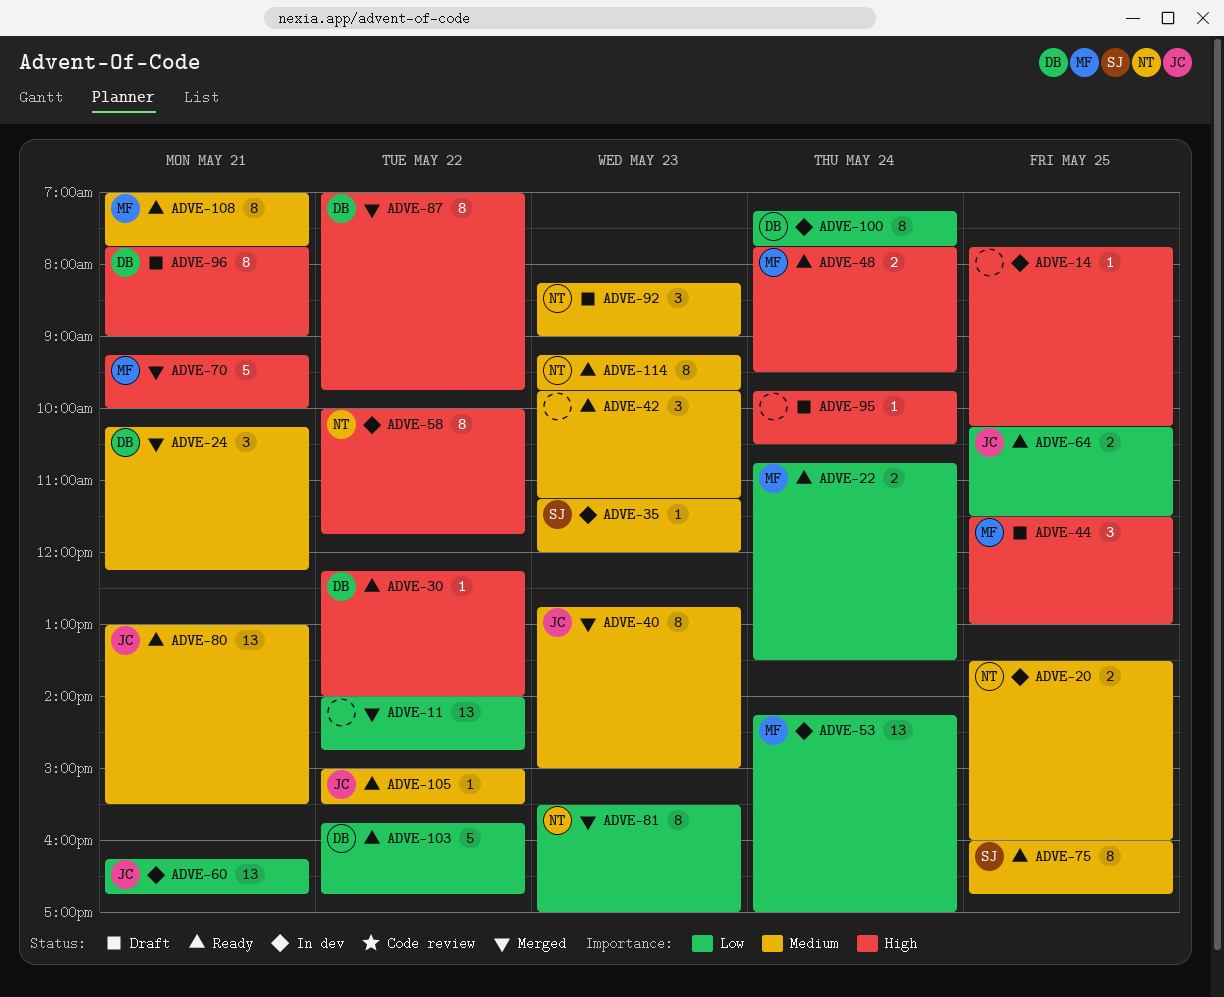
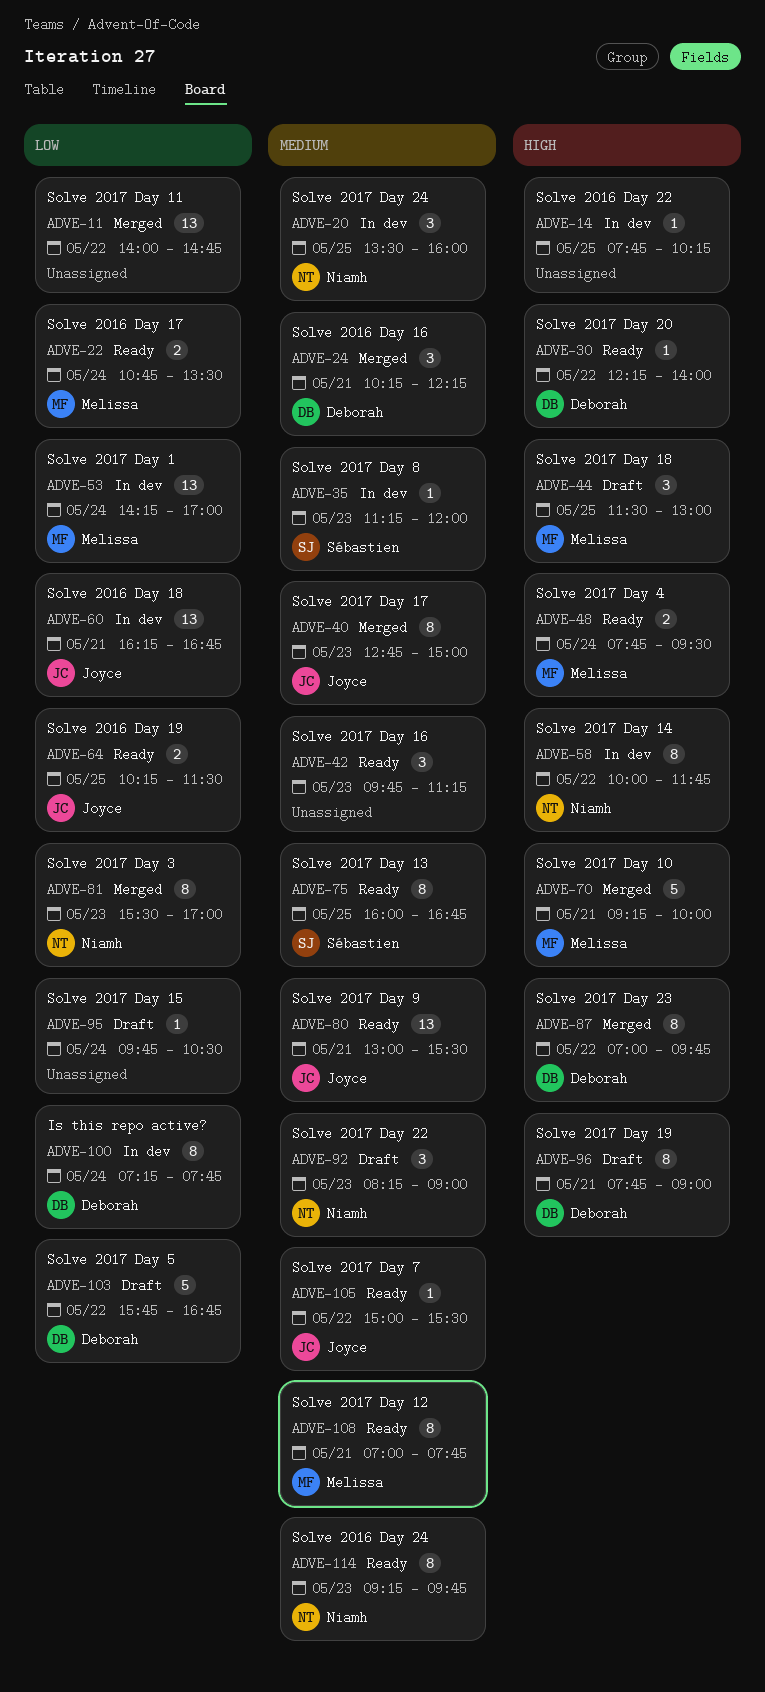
ADVE-20, estimate: 2 -> 3
ADVE-95, priority: High -> Low
ADVE-103, status: Ready -> Draft

